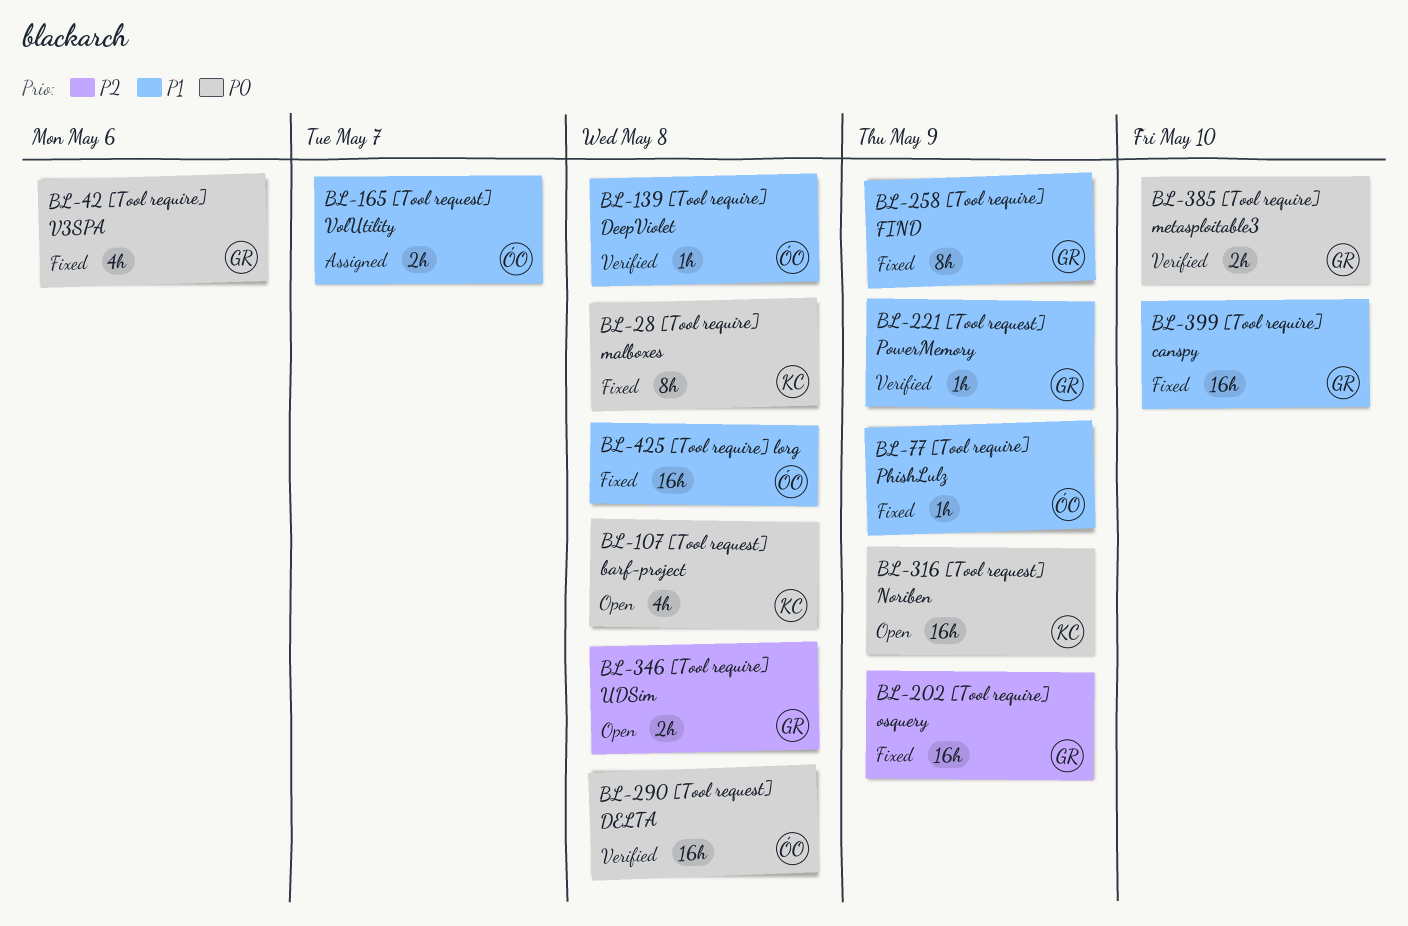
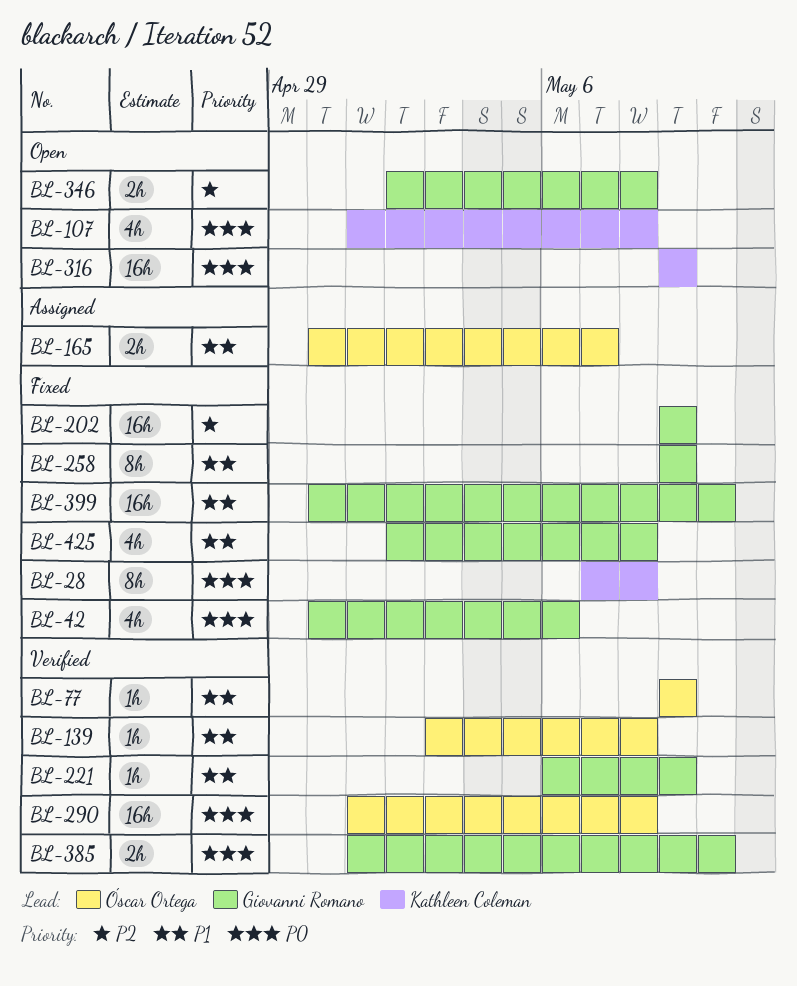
BL-77, status: Fixed -> Verified
BL-425, owner: Óscar Ortega -> Giovanni Romano
BL-425, estimate: 16h -> 4h

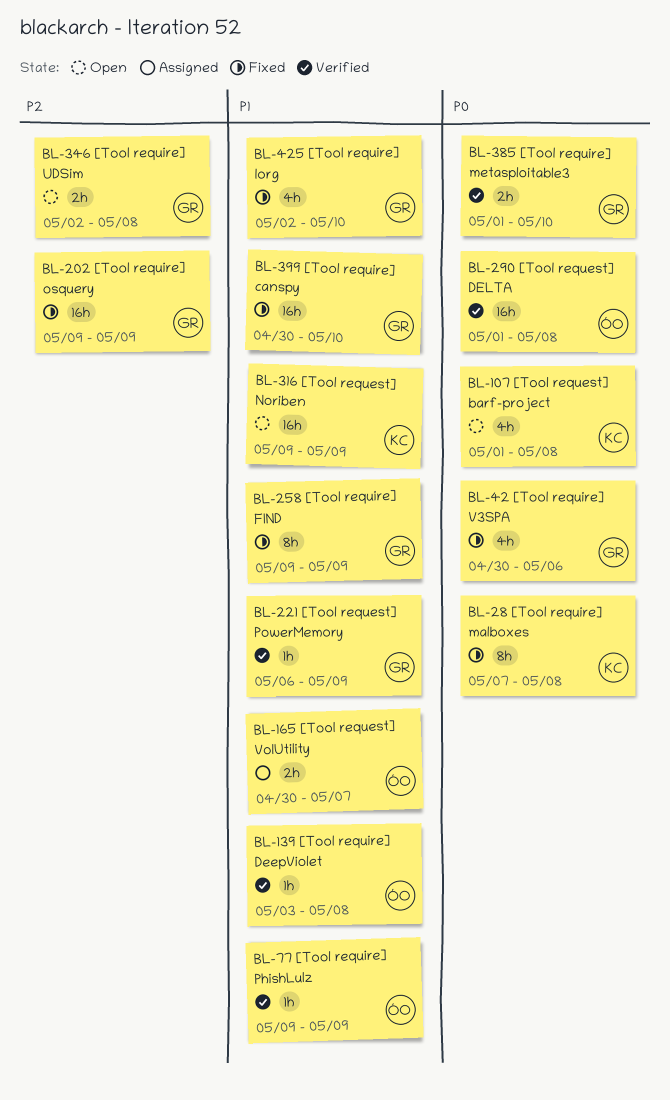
BL-316, priority: P0 -> P1
BL-425, due: May 8 -> May 10

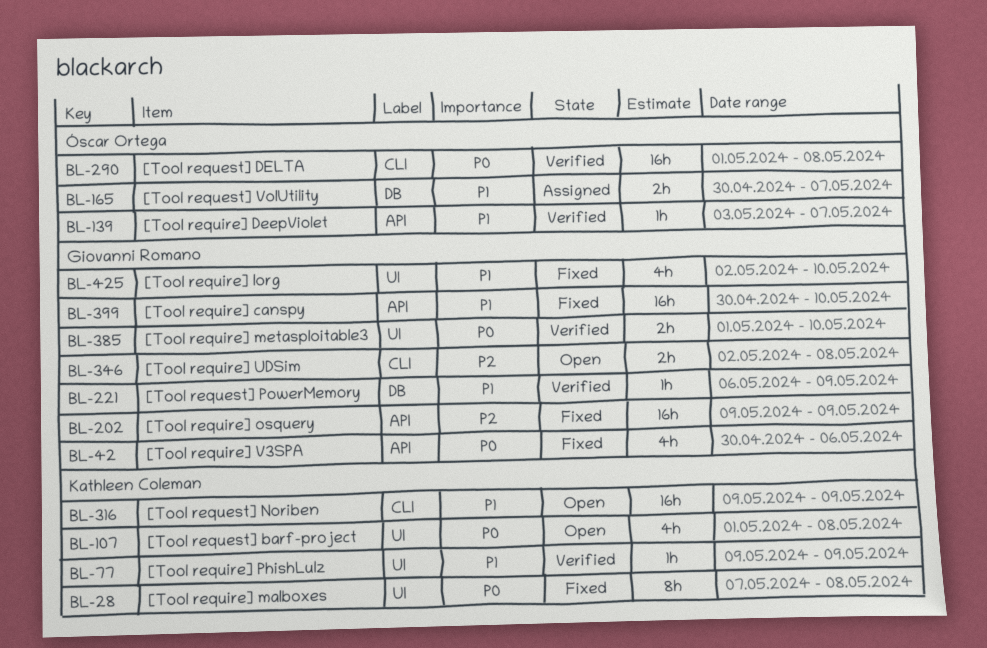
BL-77, owner: Óscar Ortega -> Kathleen Coleman
BL-139, due: May 8 -> May 7
BL-258: present -> none

